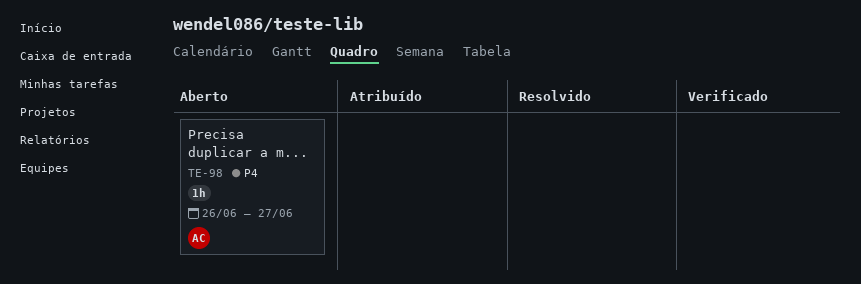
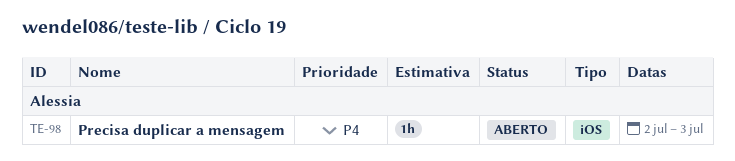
TE-98, start: Jun 26 -> Jul 2
TE-98, due: Jun 27 -> Jul 3

